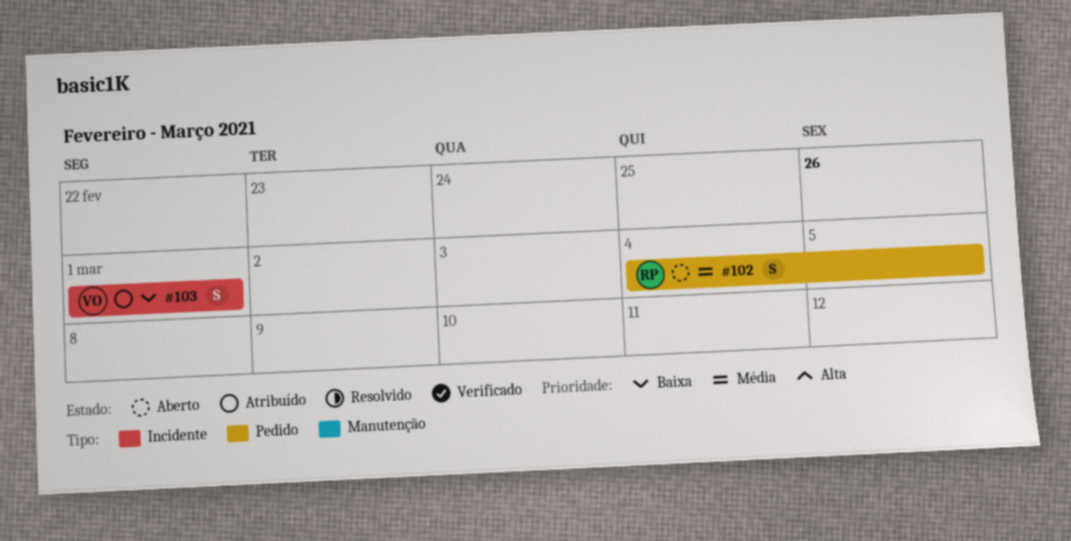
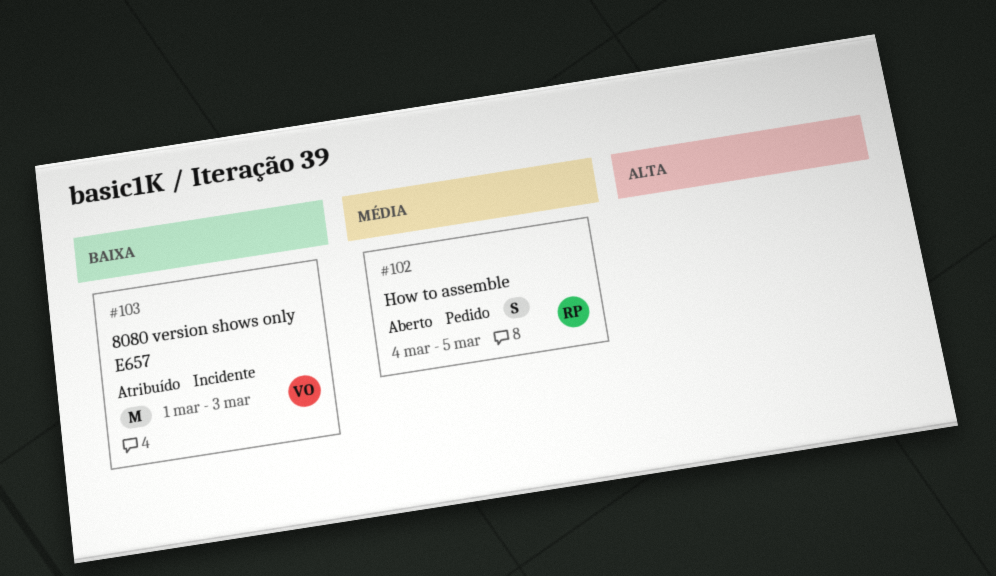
#103, estimate: S -> M
#103, due: Mar 1 -> Mar 3

